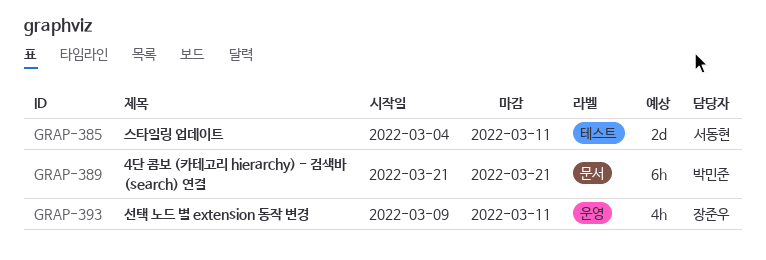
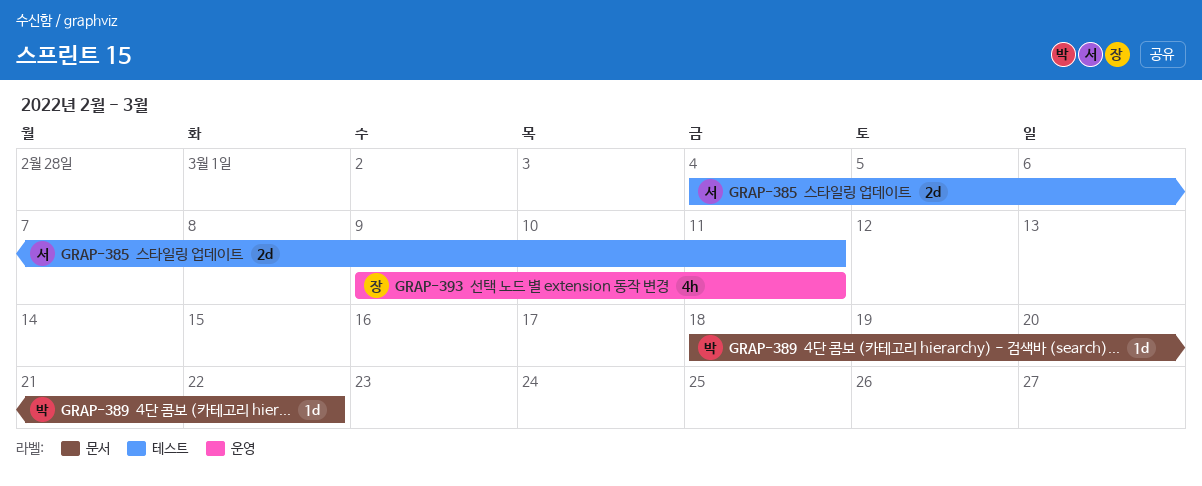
GRAP-389, estimate: 6h -> 1d
GRAP-389, start: Mar 21 -> Mar 18
GRAP-389, due: Mar 21 -> Mar 22

